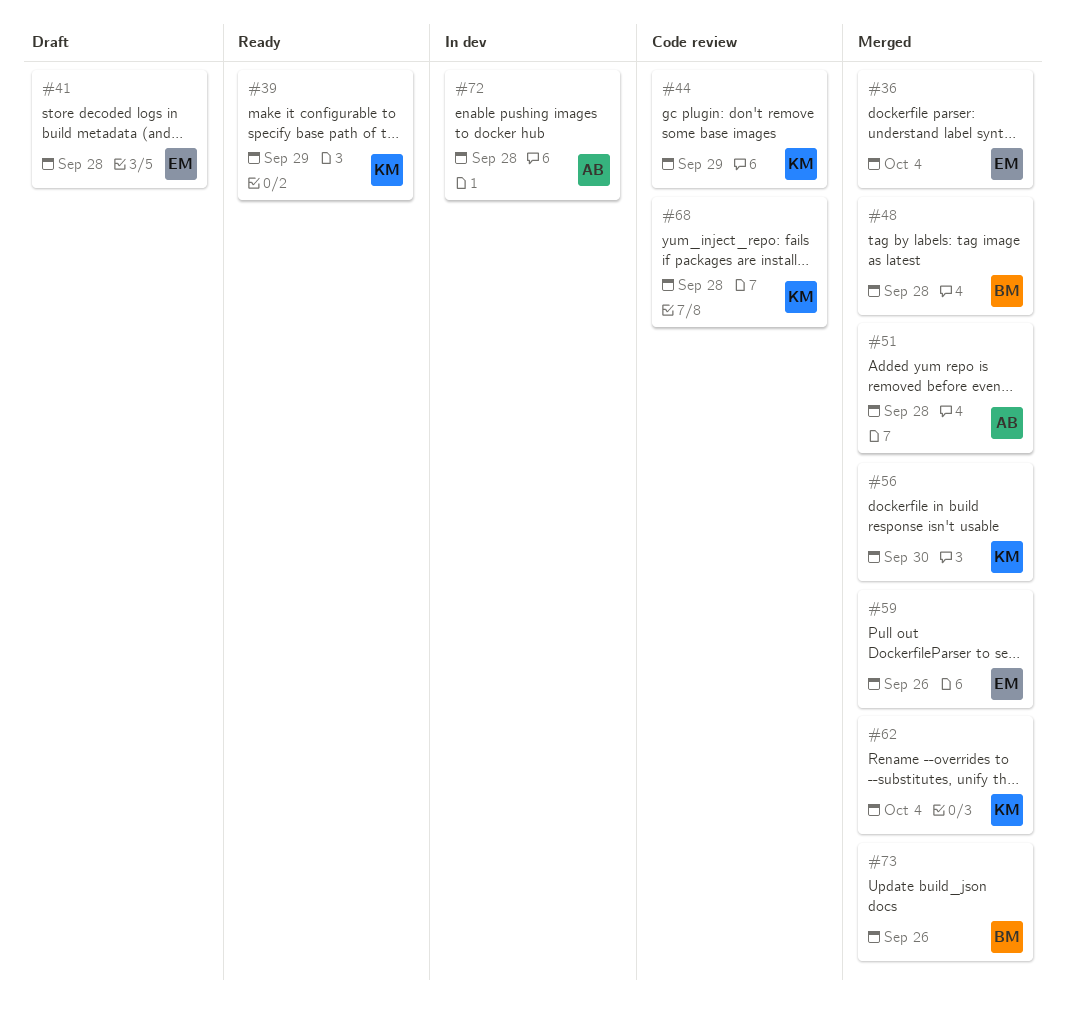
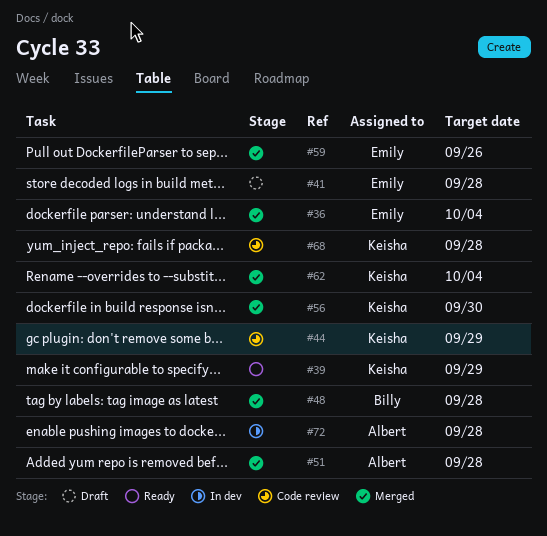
#73: present -> none

